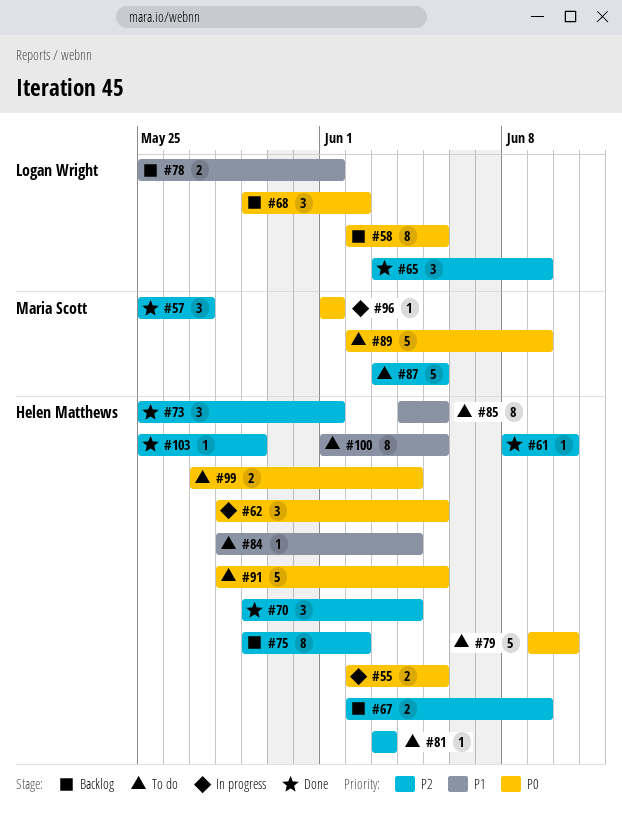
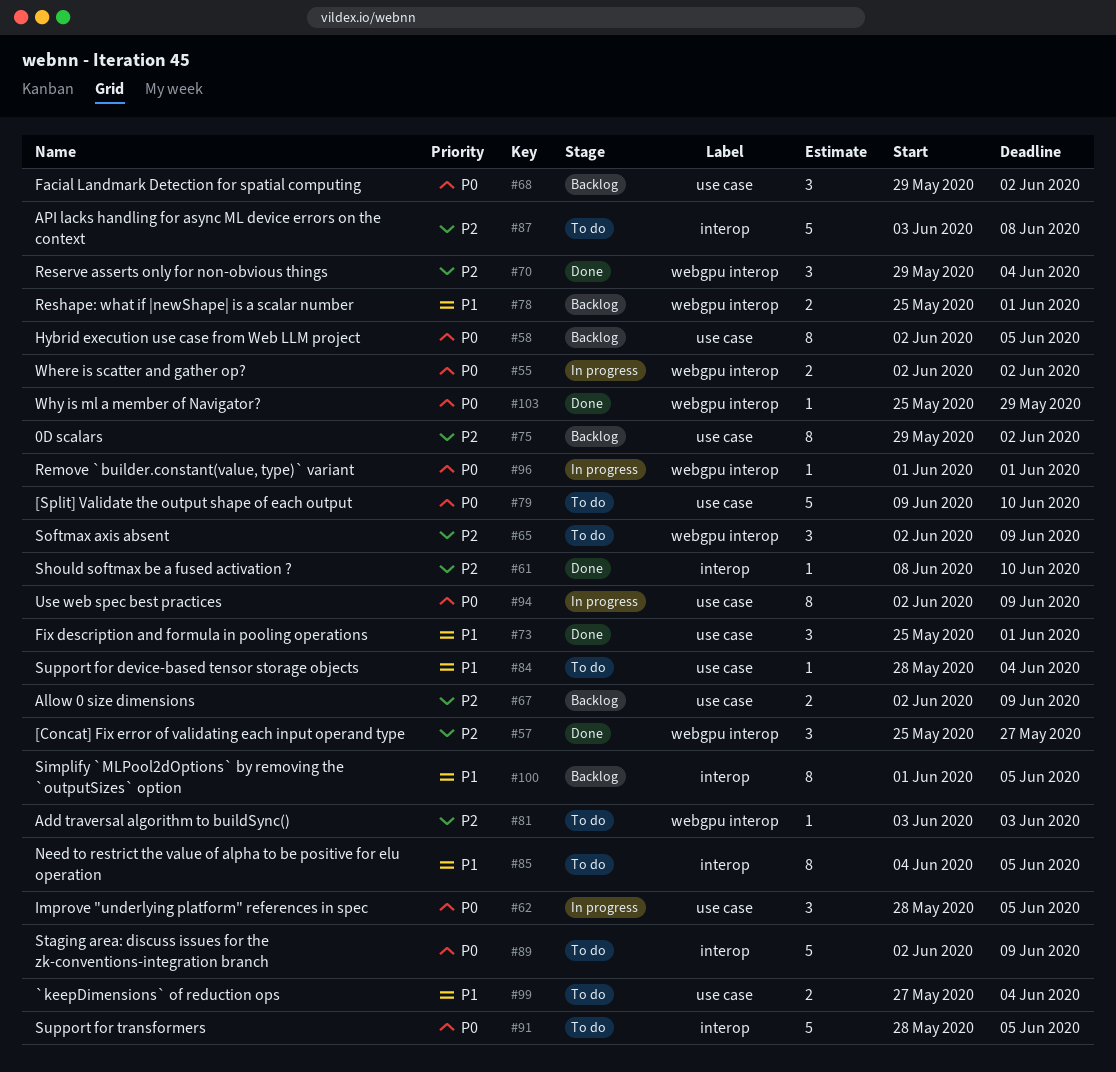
#55, due: Jun 5 -> Jun 2
#65, status: Done -> To do
#65, start: Jun 3 -> Jun 2
#73, priority: P2 -> P1
#87, due: Jun 5 -> Jun 8
#94: none -> present
#99, priority: P0 -> P1
#100, status: To do -> Backlog
#103, priority: P2 -> P0

